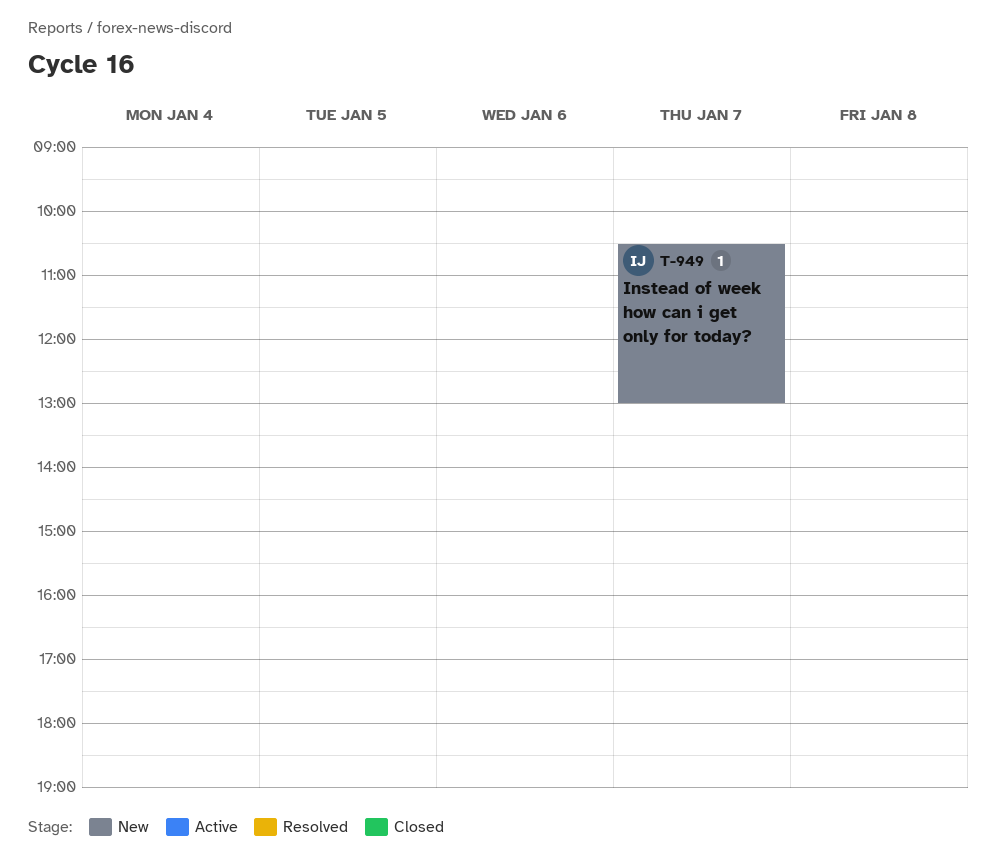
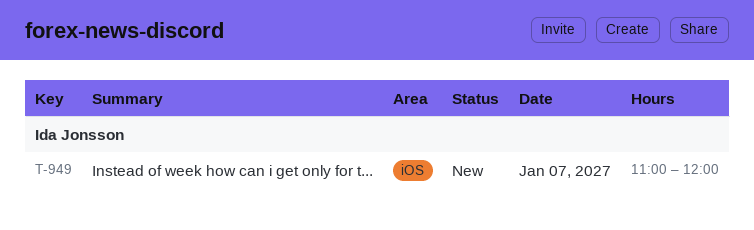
T-949, begins: 10:30 -> 11:00
T-949, ends: 13:00 -> 12:00

